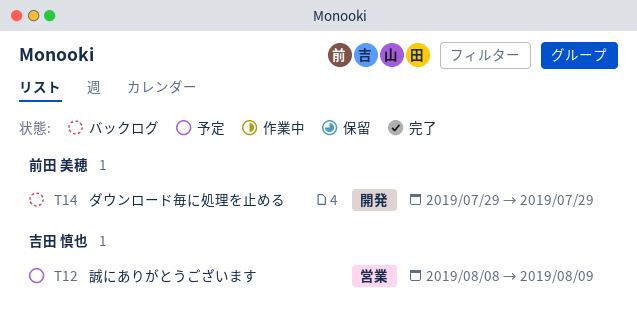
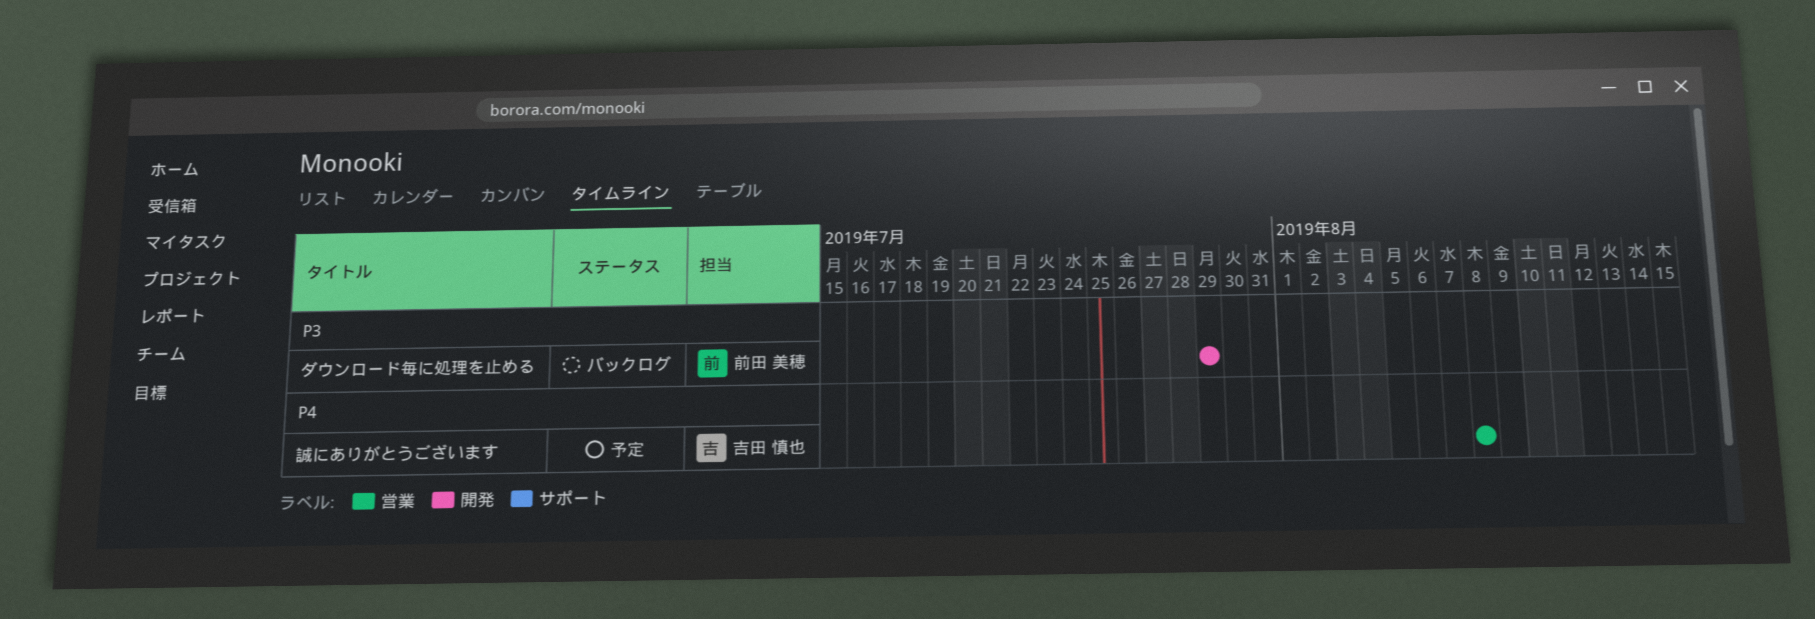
誠にありがとうございます, due: Aug 9 -> Aug 8

